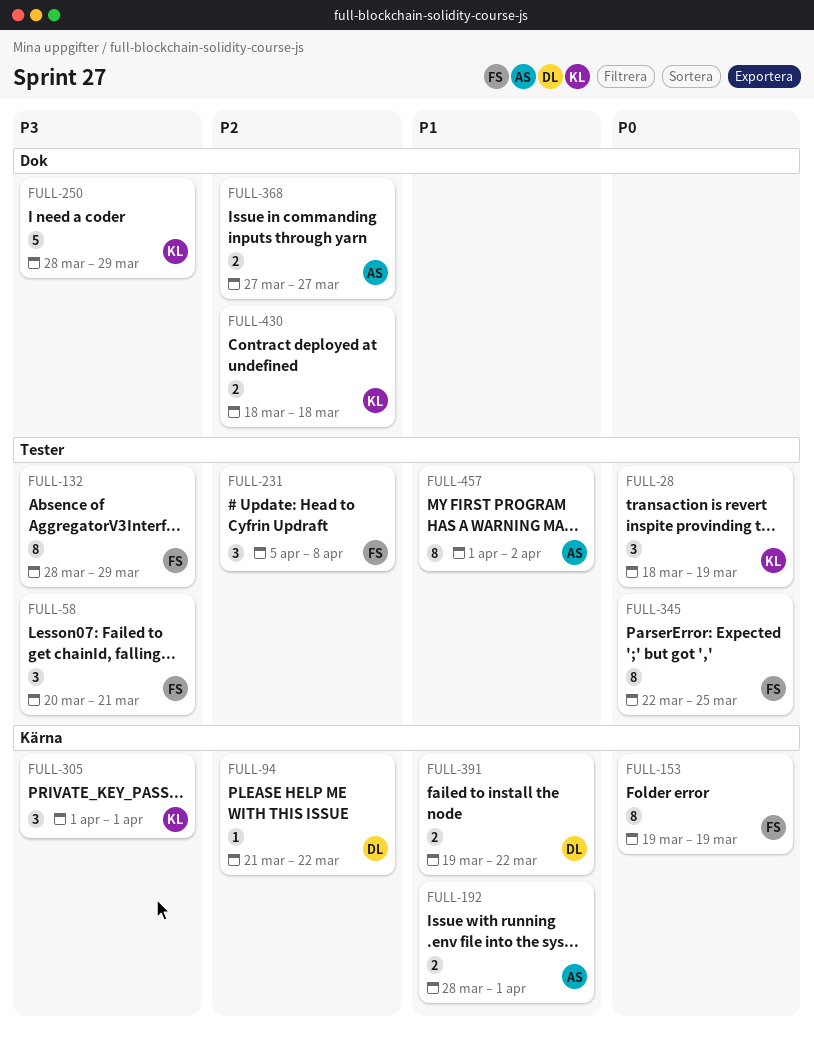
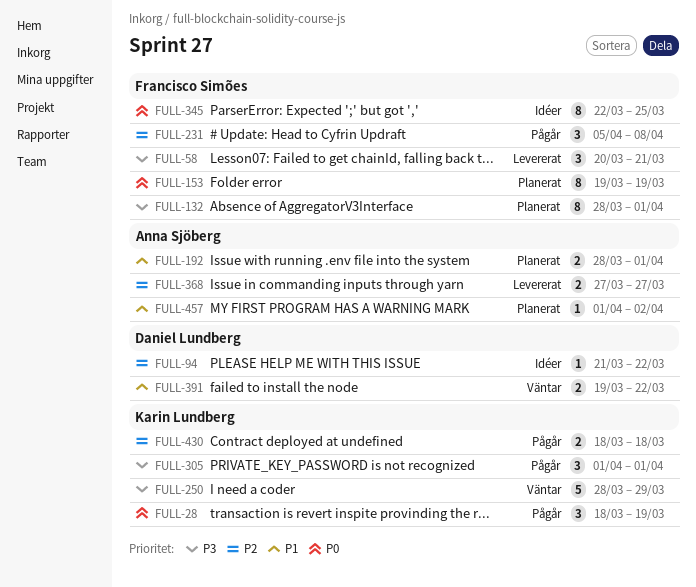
FULL-132, due: Mar 29 -> Apr 1
FULL-457, estimate: 8 -> 1

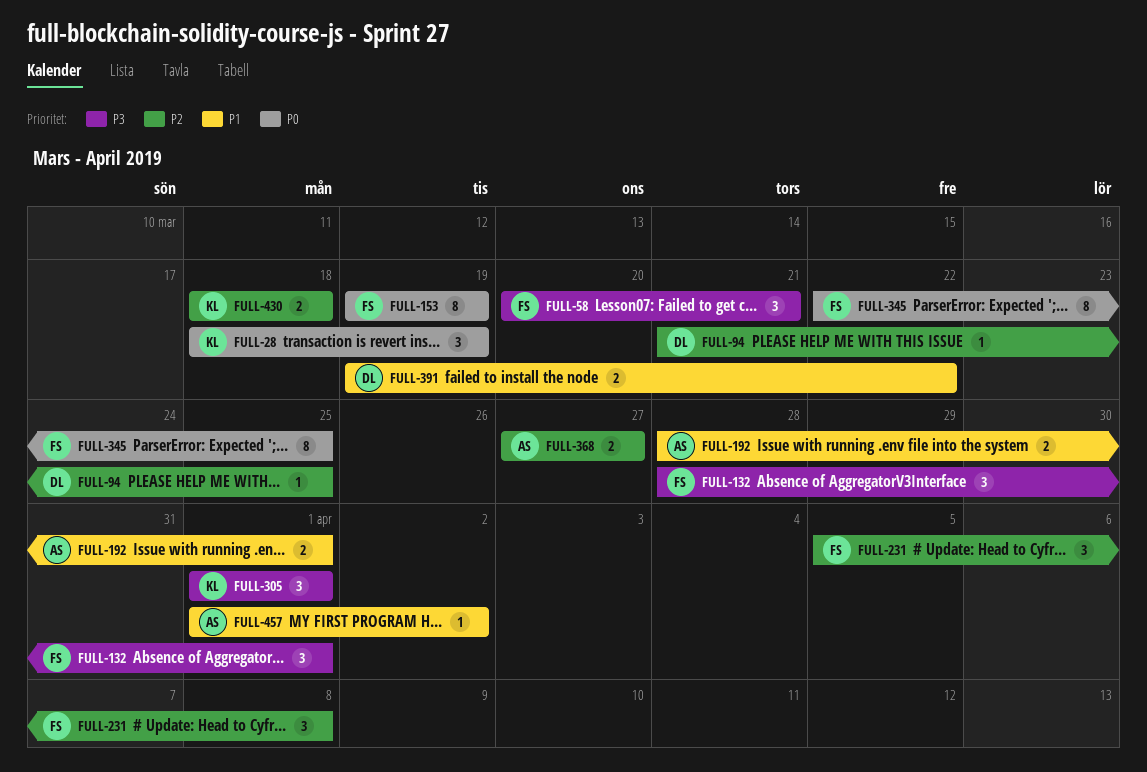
FULL-94, due: Mar 22 -> Mar 25
FULL-132, estimate: 8 -> 3
FULL-250: present -> none

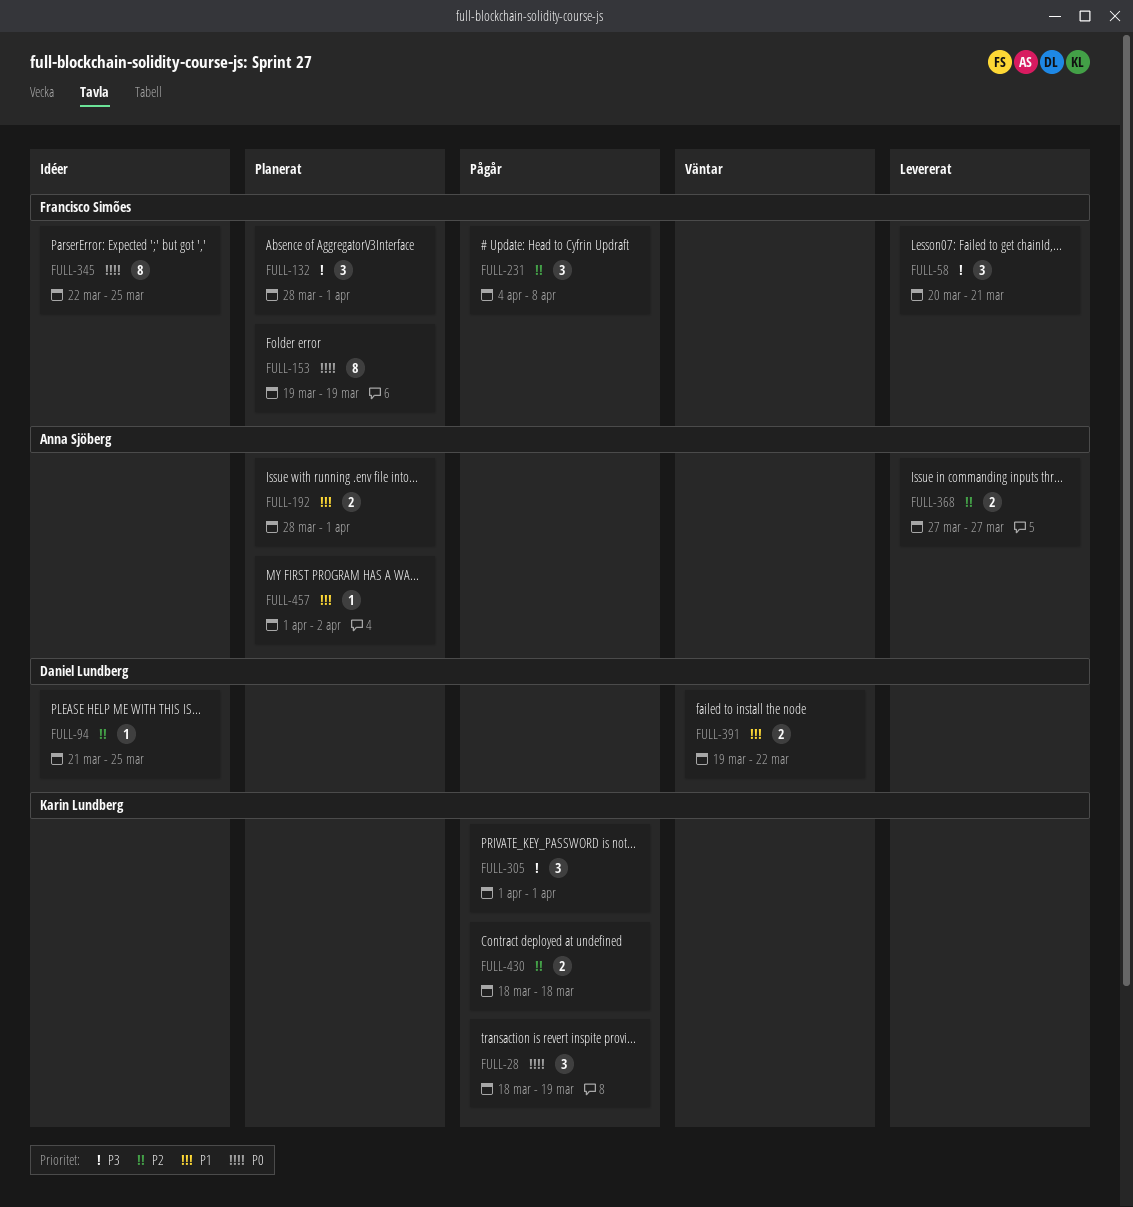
FULL-231, start: Apr 5 -> Apr 4

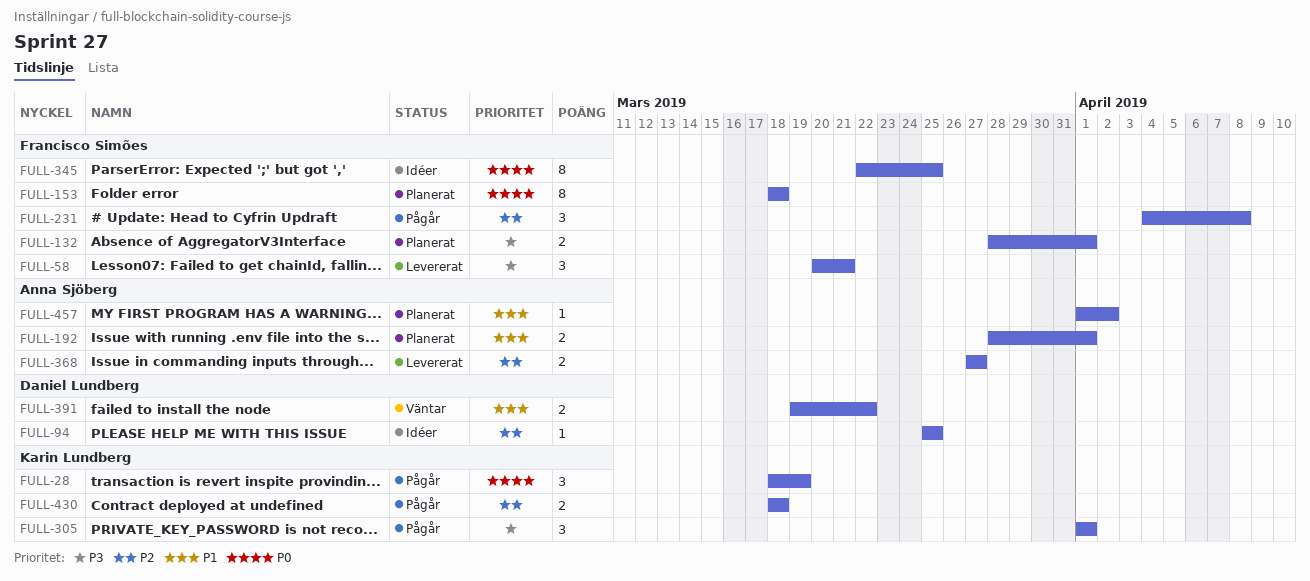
FULL-94, start: Mar 21 -> Mar 25
FULL-132, estimate: 3 -> 2
FULL-153, start: Mar 19 -> Mar 18
FULL-153, due: Mar 19 -> Mar 18

